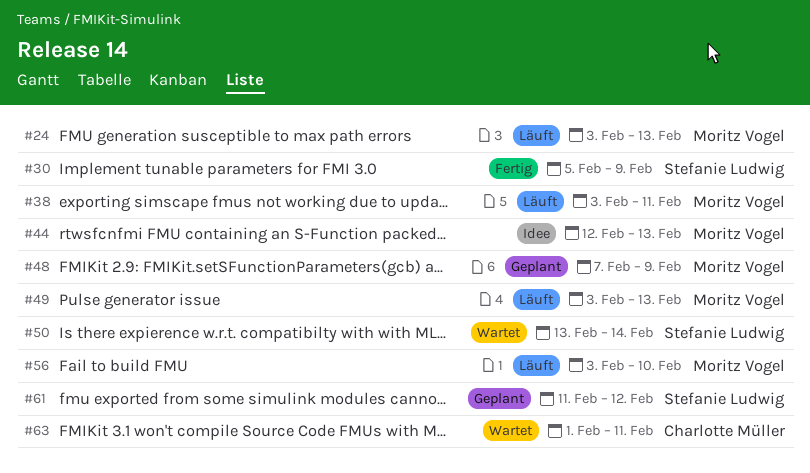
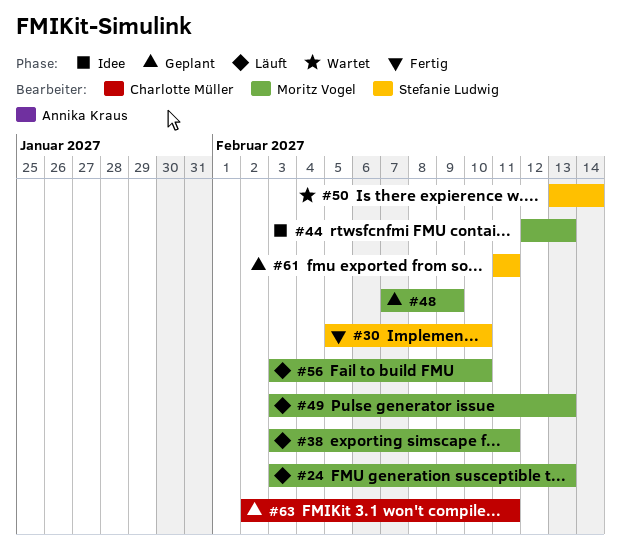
#30, due: Feb 9 -> Feb 10
#61, due: Feb 12 -> Feb 11
#63, status: Wartet -> Geplant
#63, start: Feb 1 -> Feb 2

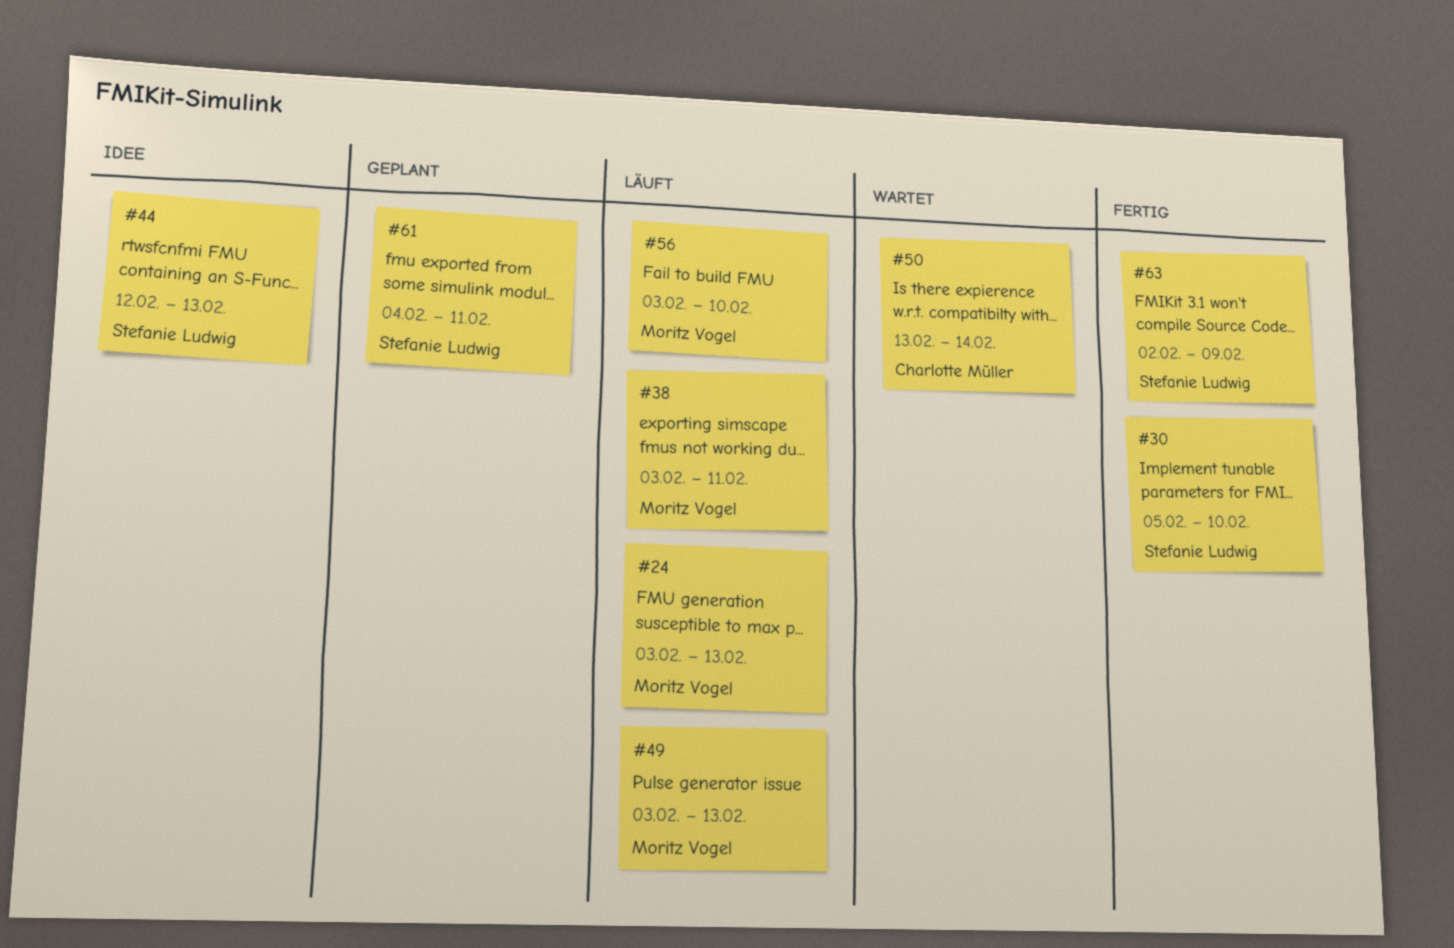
#44, owner: Moritz Vogel -> Stefanie Ludwig
#48: present -> none
#50, owner: Stefanie Ludwig -> Charlotte Müller
#61, start: Feb 11 -> Feb 4
#63, status: Geplant -> Fertig
#63, owner: Charlotte Müller -> Stefanie Ludwig
#63, due: Feb 11 -> Feb 9

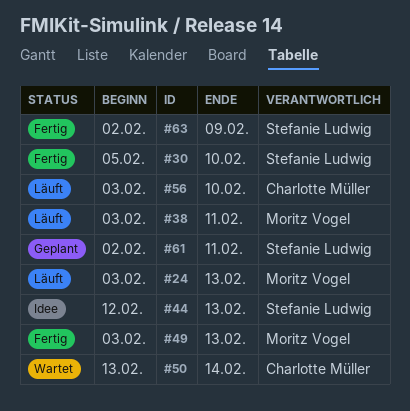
#49, status: Läuft -> Fertig
#56, owner: Moritz Vogel -> Charlotte Müller
#61, start: Feb 4 -> Feb 2

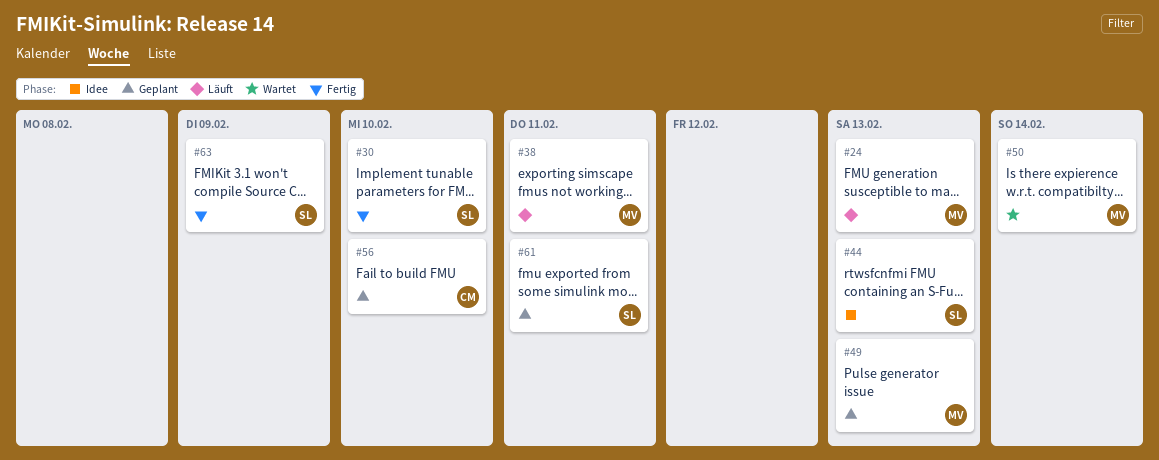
#49, status: Fertig -> Geplant
#50, owner: Charlotte Müller -> Moritz Vogel
#56, status: Läuft -> Geplant

